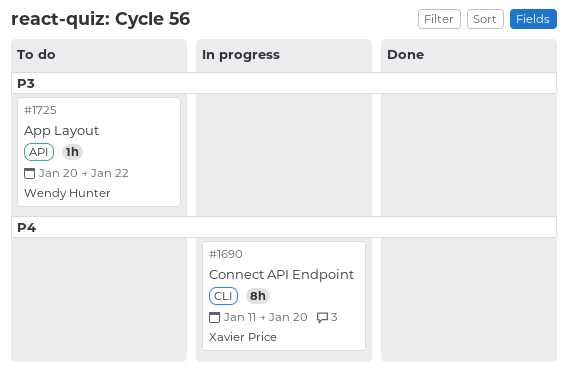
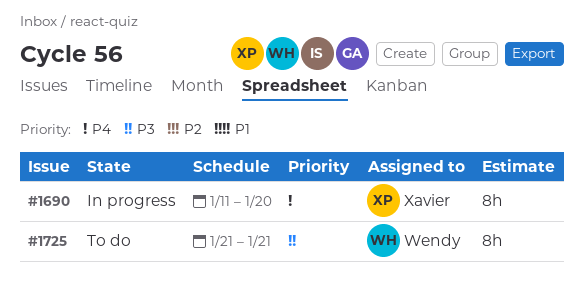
#1725, estimate: 1h -> 8h
#1725, start: Jan 20 -> Jan 21
#1725, due: Jan 22 -> Jan 21

